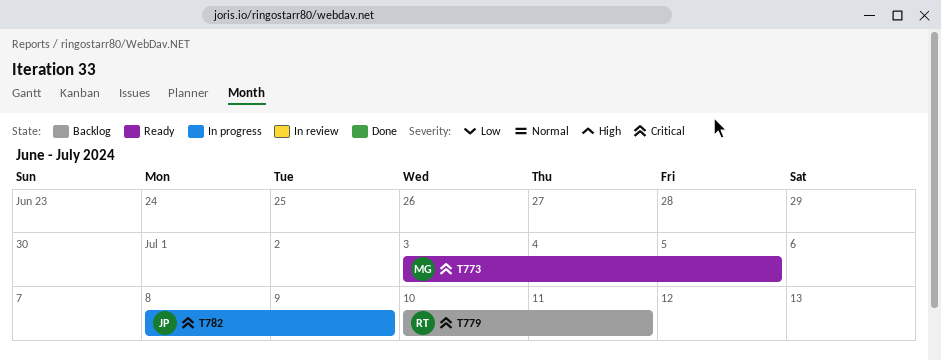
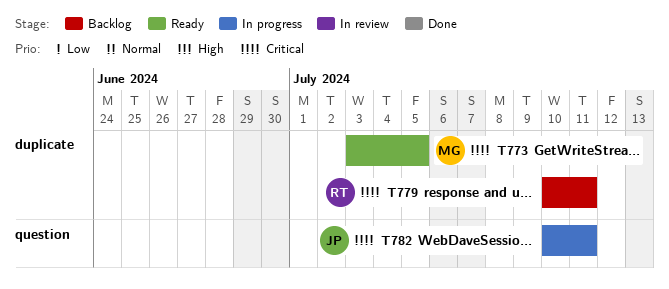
T782, start: Jul 8 -> Jul 10
T782, due: Jul 9 -> Jul 11

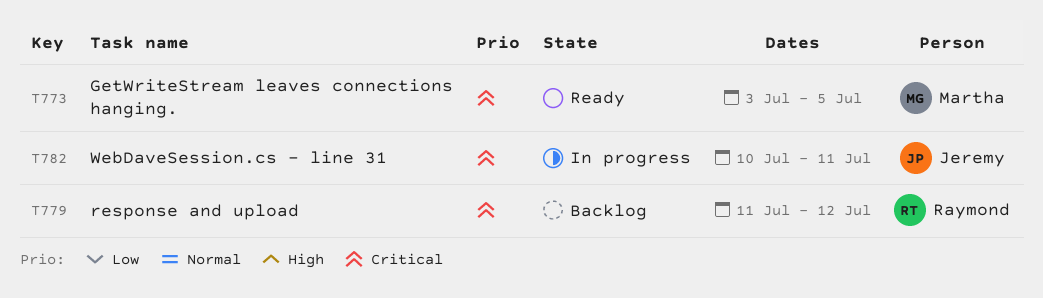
T779, start: Jul 10 -> Jul 11
T779, due: Jul 11 -> Jul 12

